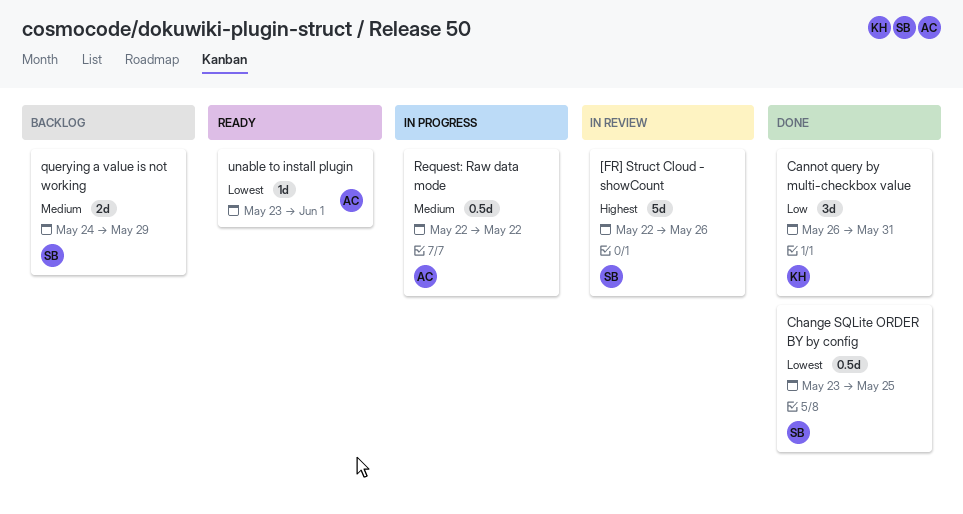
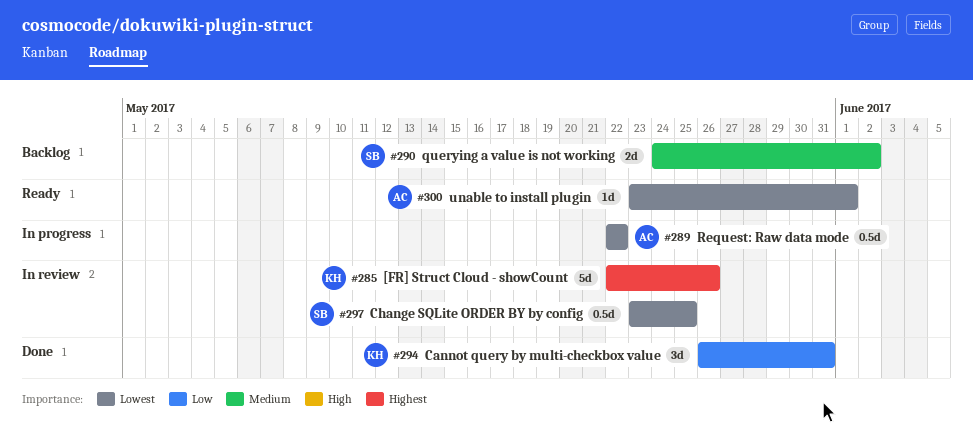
[FR] Struct Cloud - showCount, owner: SB -> KH
Change SQLite ORDER BY by config, status: Done -> In review
querying a value is not working, due: May 29 -> Jun 2
Request: Raw data mode, priority: Medium -> Lowest

